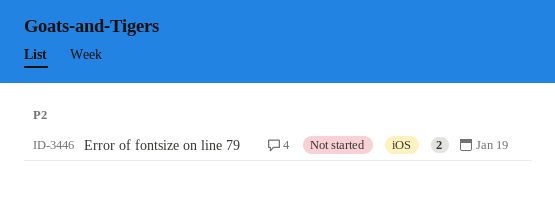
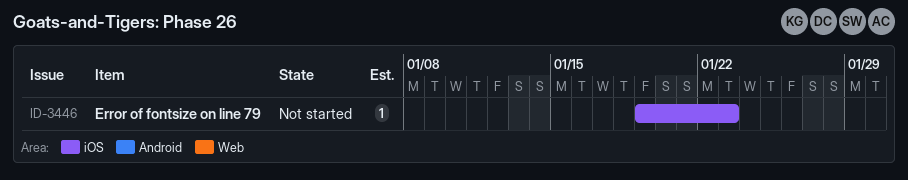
ID-3446, estimate: 2 -> 1
ID-3446, due: Jan 19 -> Jan 23

